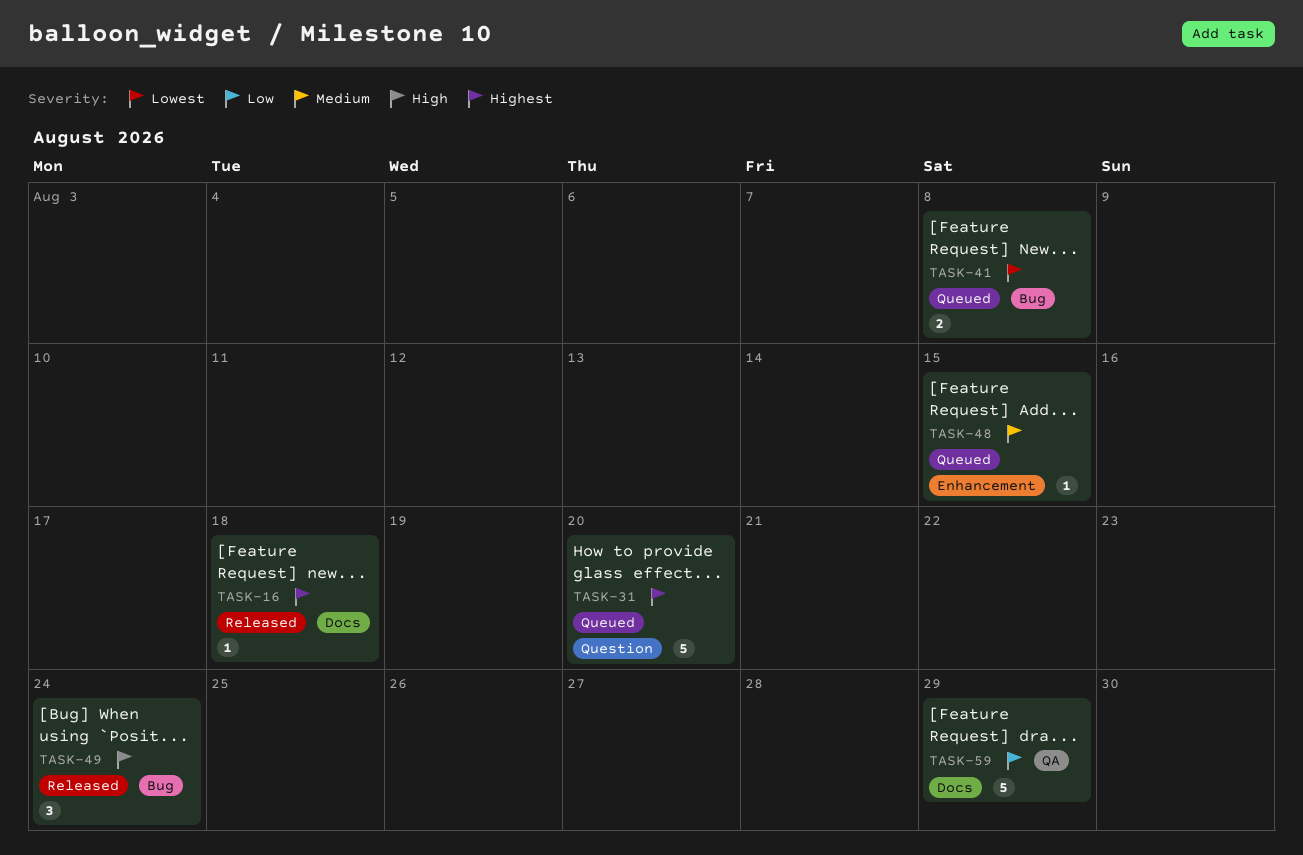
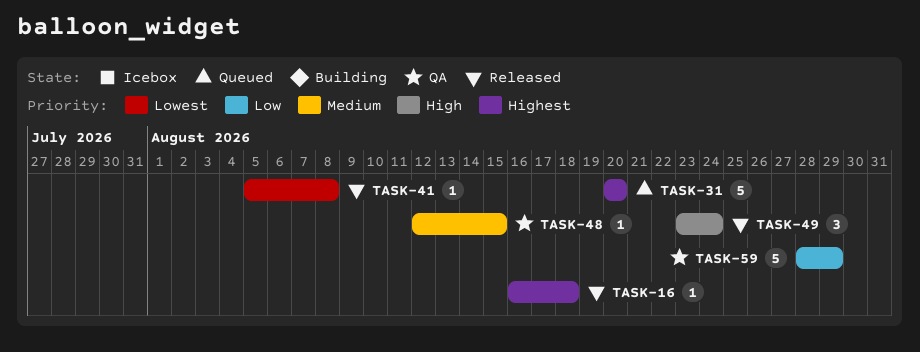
TASK-41, status: Queued -> Released
TASK-41, estimate: 2 -> 1
TASK-48, status: Queued -> QA

